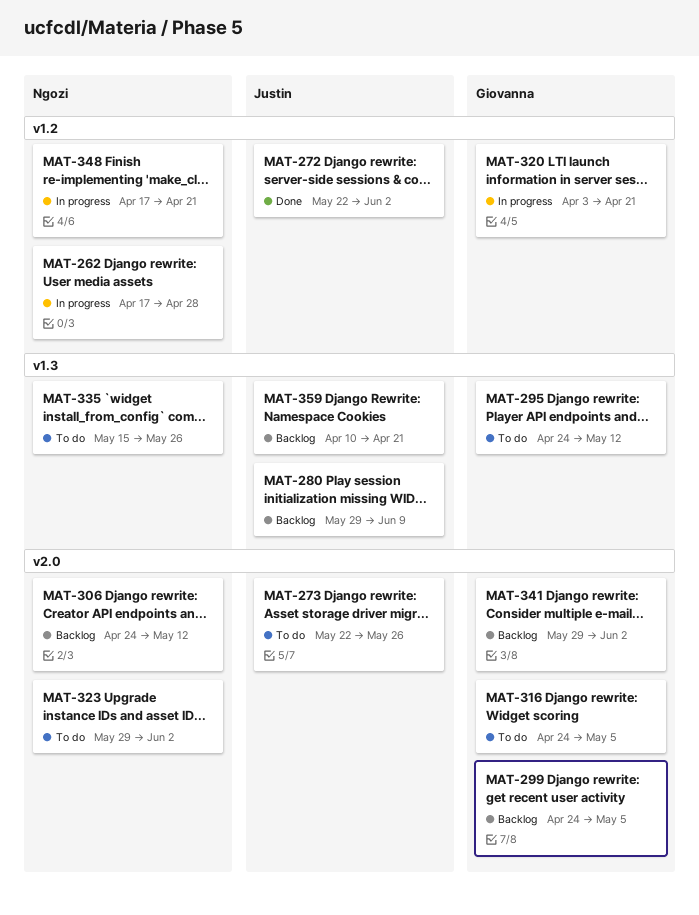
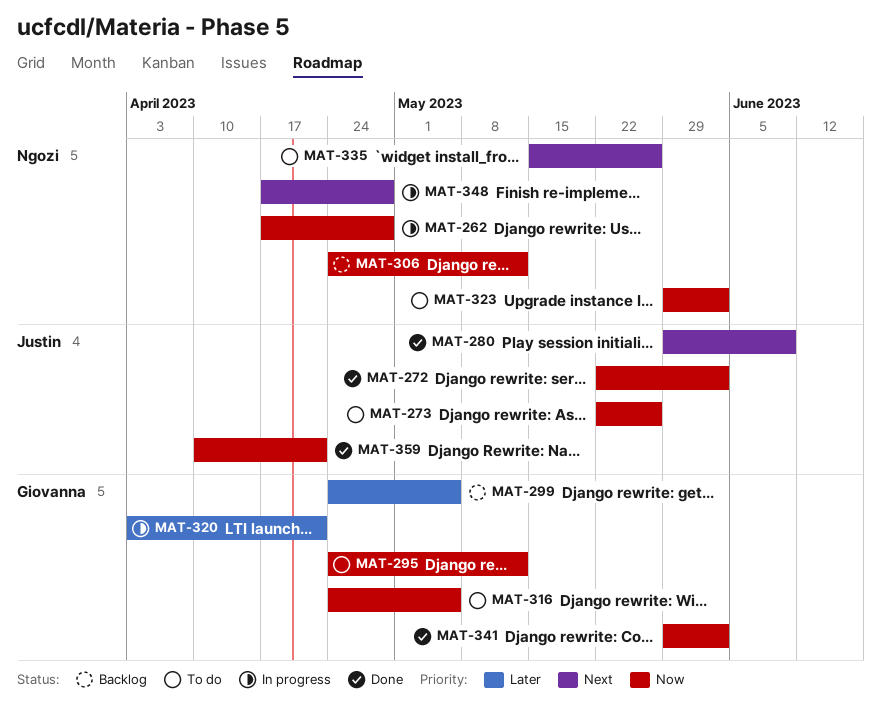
MAT-280, status: Backlog -> Done
MAT-341, status: Backlog -> Done
MAT-348, due: Apr 21 -> Apr 28
MAT-359, status: Backlog -> Done

